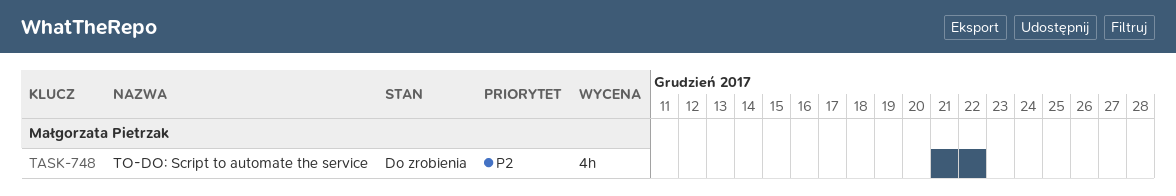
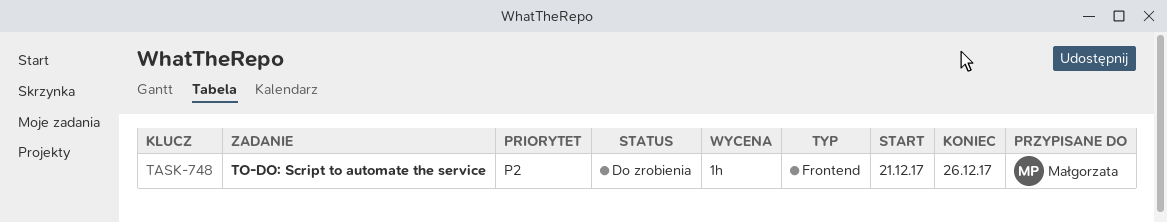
TASK-748, estimate: 4h -> 1h
TASK-748, due: Dec 22 -> Dec 26

